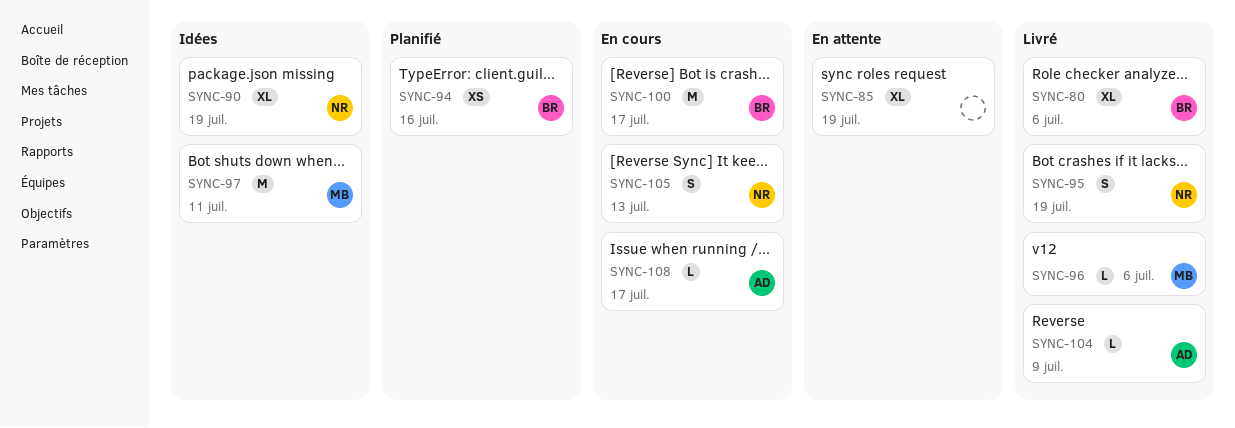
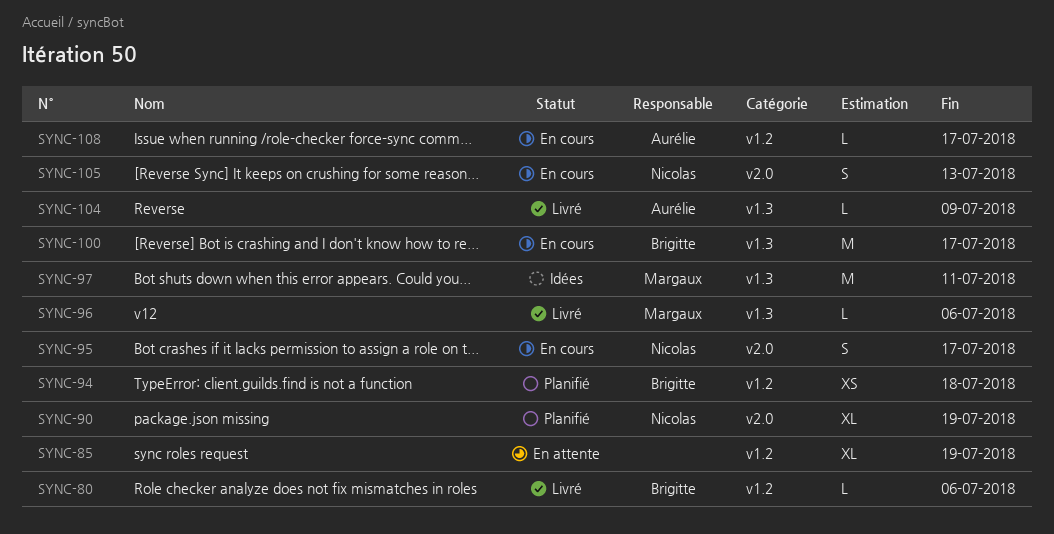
SYNC-80, estimate: XL -> L
SYNC-90, status: Idées -> Planifié
SYNC-94, due: Jul 16 -> Jul 18
SYNC-95, status: Livré -> En cours
SYNC-95, due: Jul 19 -> Jul 17

